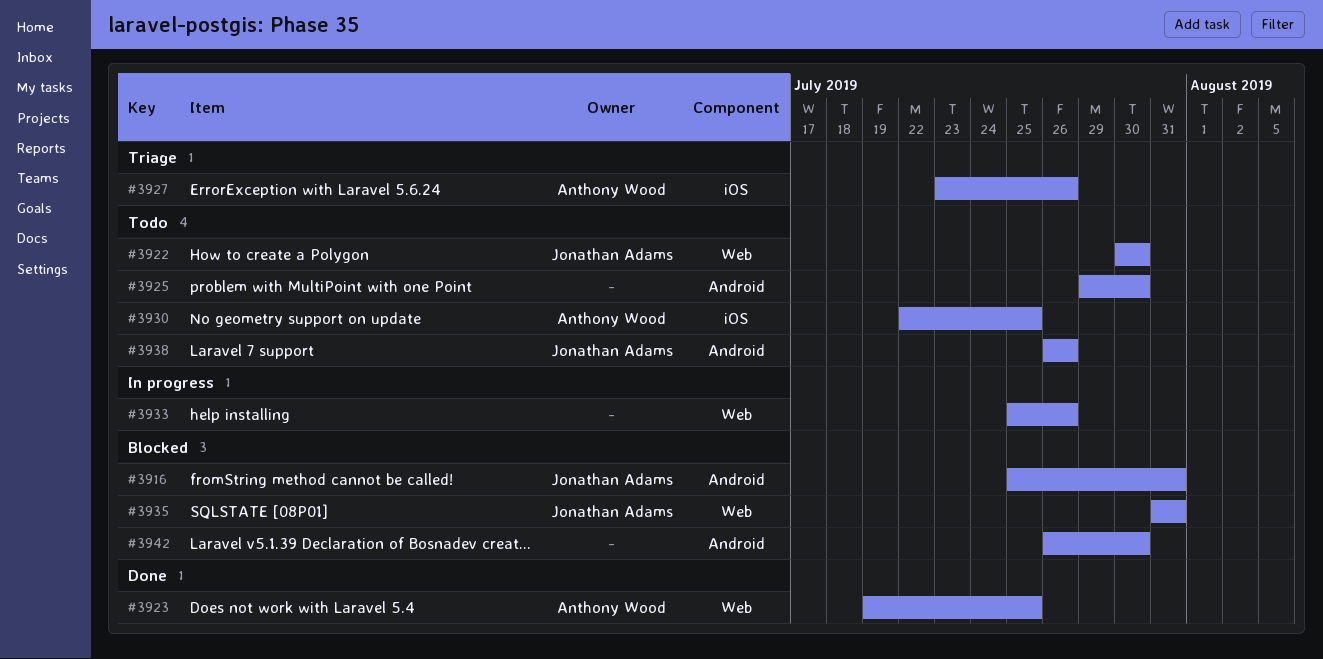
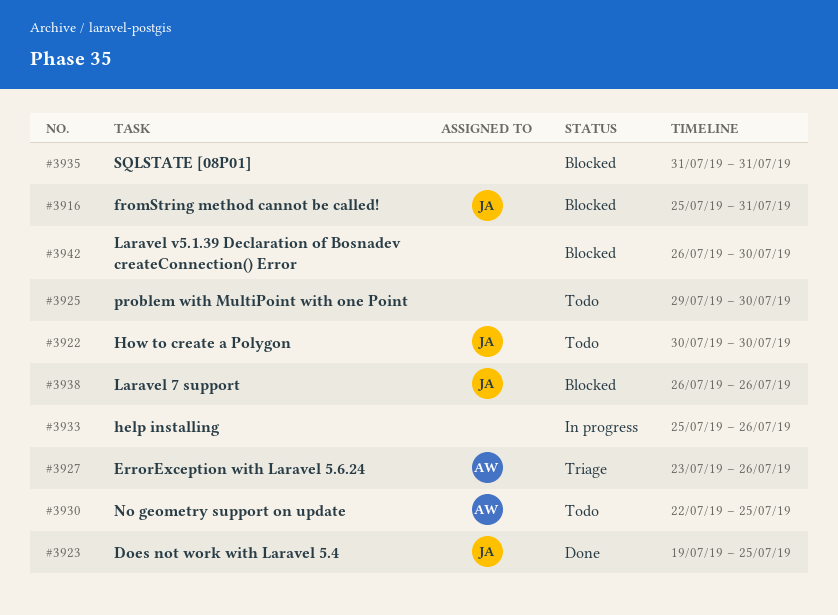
#3923, owner: Anthony Wood -> Jonathan Adams
#3935, owner: Jonathan Adams -> none
#3938, status: Todo -> Blocked

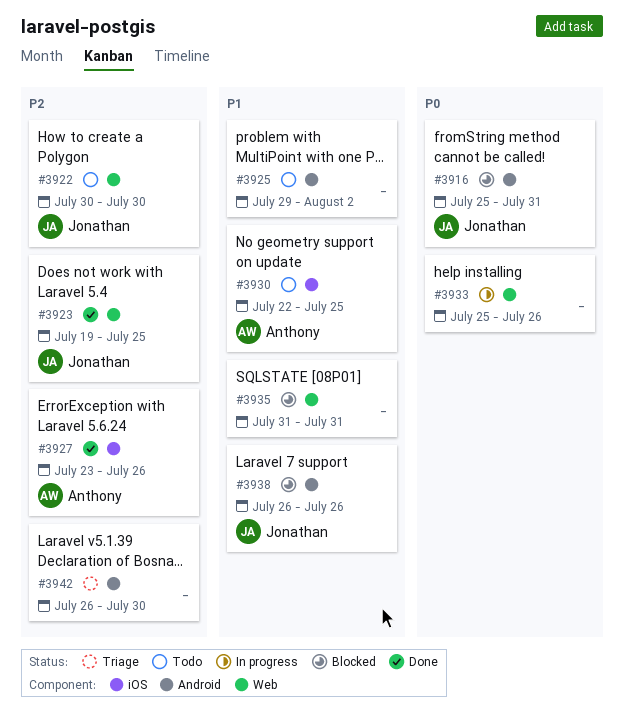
#3925, due: Jul 30 -> Aug 2
#3927, status: Triage -> Done
#3942, status: Blocked -> Triage

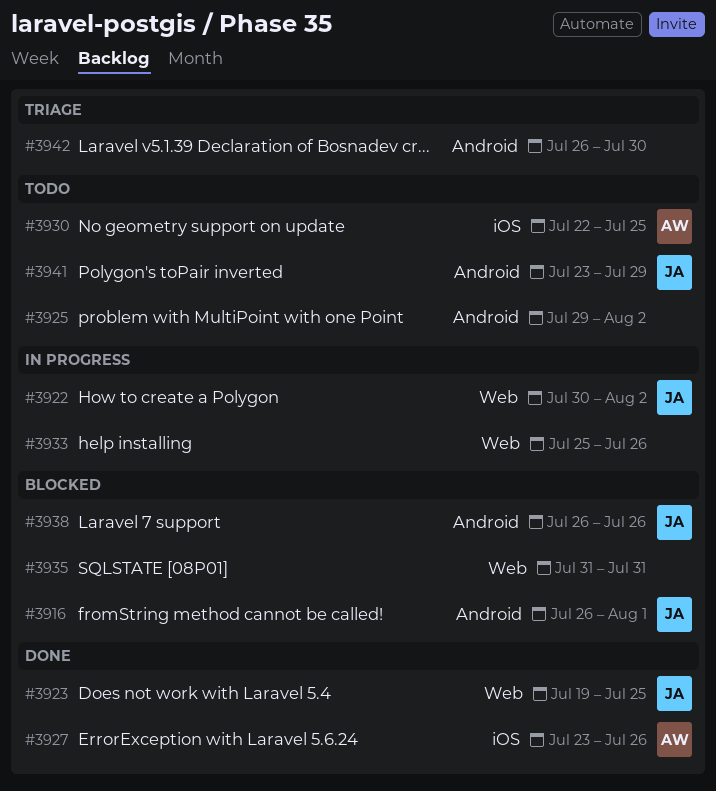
#3916, start: Jul 25 -> Jul 26
#3916, due: Jul 31 -> Aug 1
#3922, status: Todo -> In progress
#3922, due: Jul 30 -> Aug 2
#3941: none -> present

